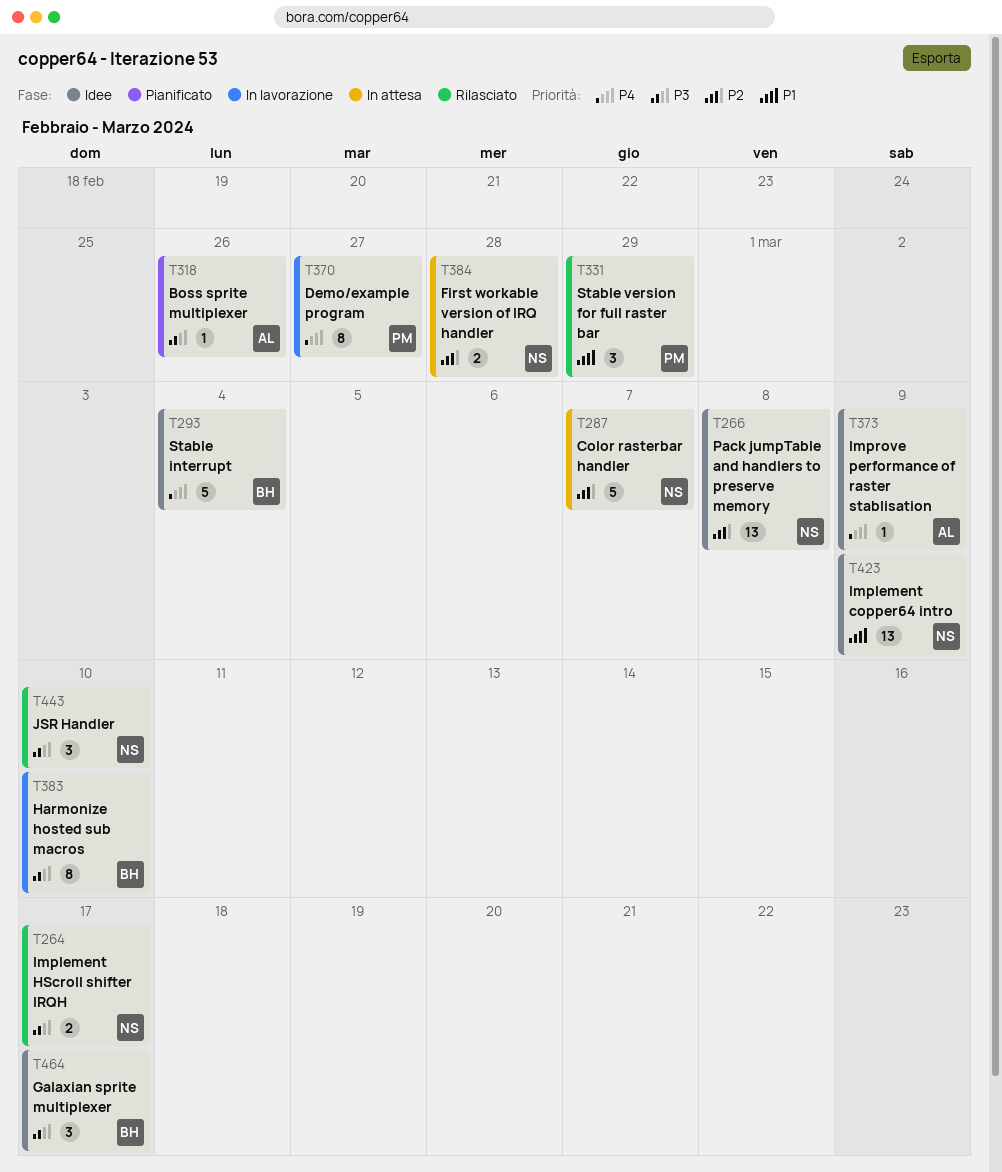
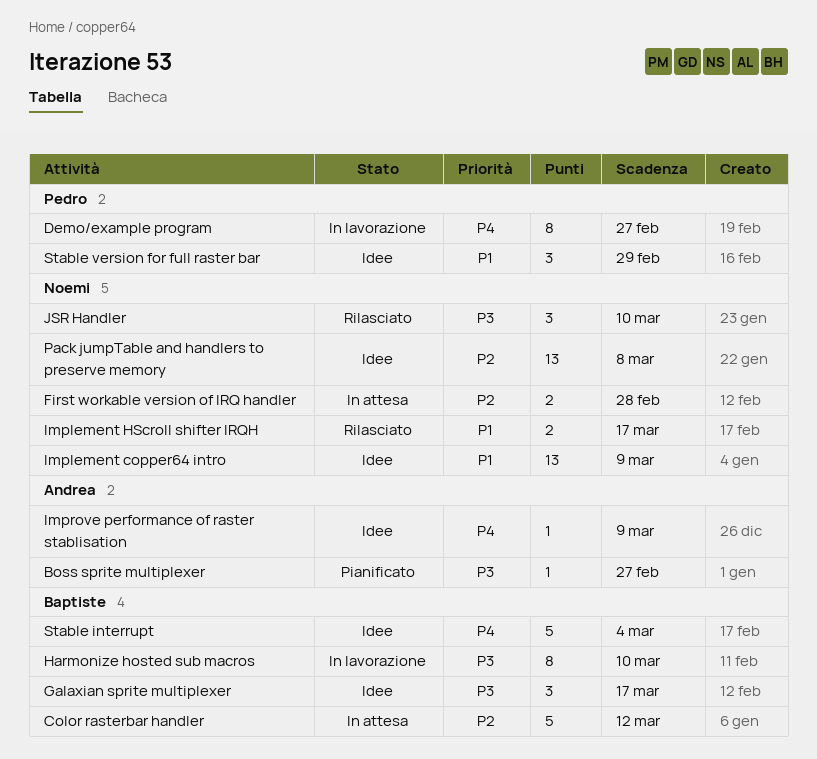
Boss sprite multiplexer, due: Feb 26 -> Feb 27
Color rasterbar handler, owner: Noemi -> Baptiste
Color rasterbar handler, due: Mar 7 -> Mar 12
Implement HScroll shifter IRQH, priority: P3 -> P1
Stable version for full raster bar, status: Rilasciato -> Idee

